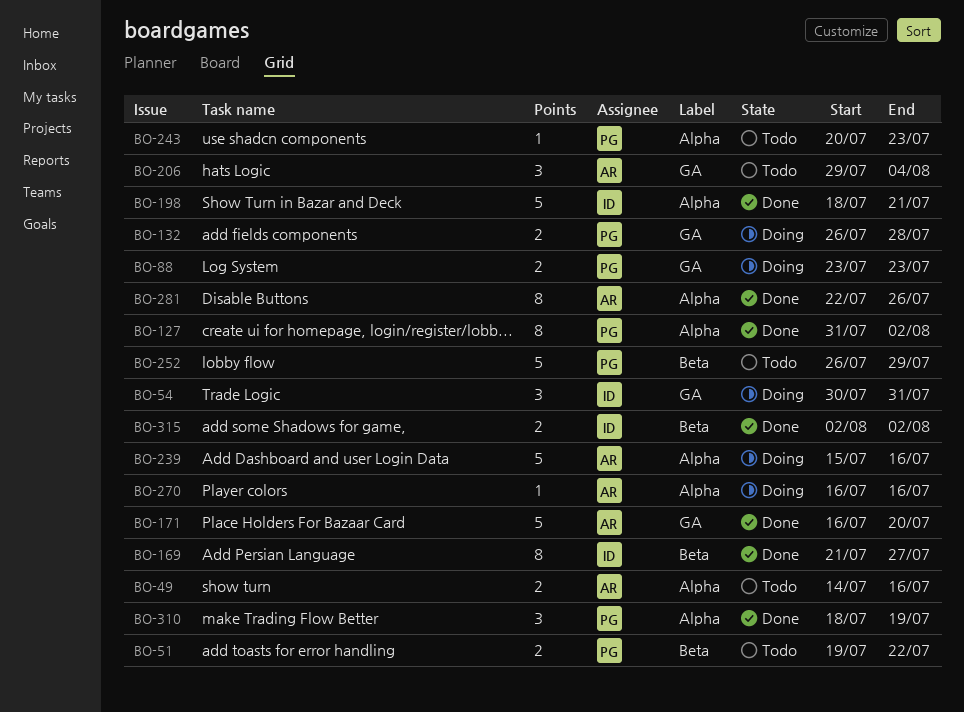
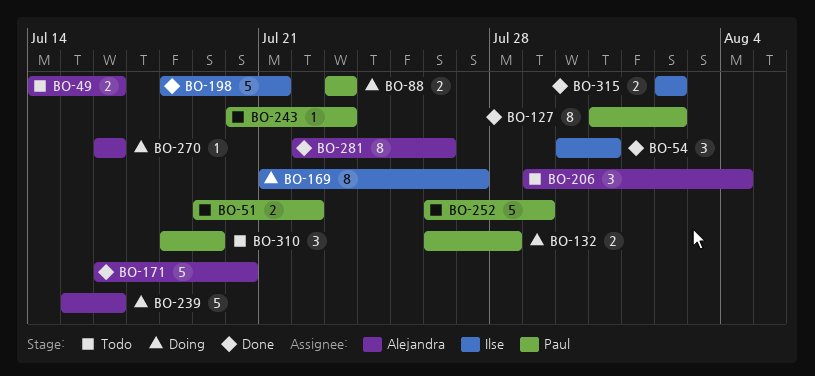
BO-54, status: Doing -> Done
BO-169, status: Done -> Doing
BO-310, status: Done -> Todo

